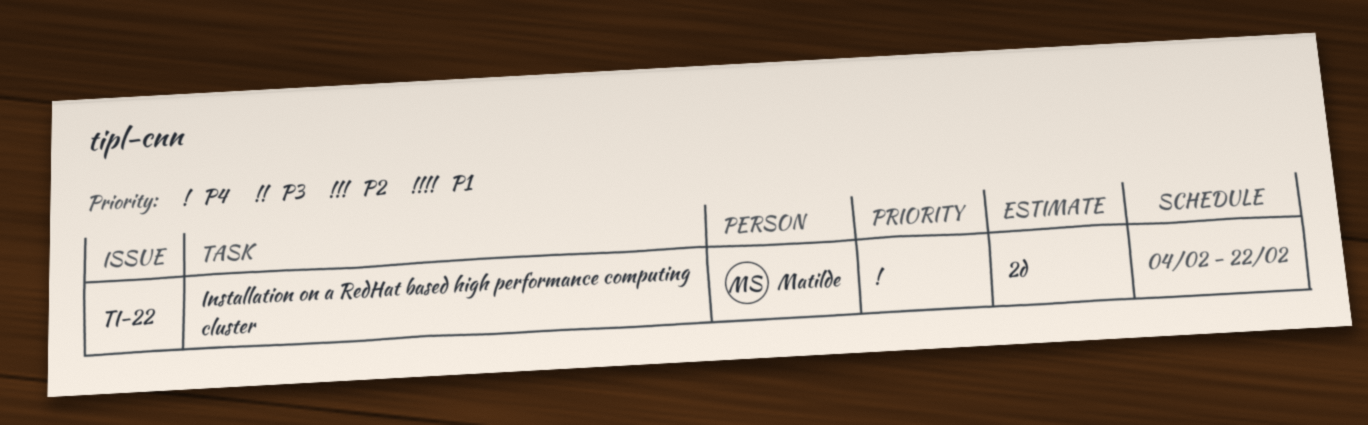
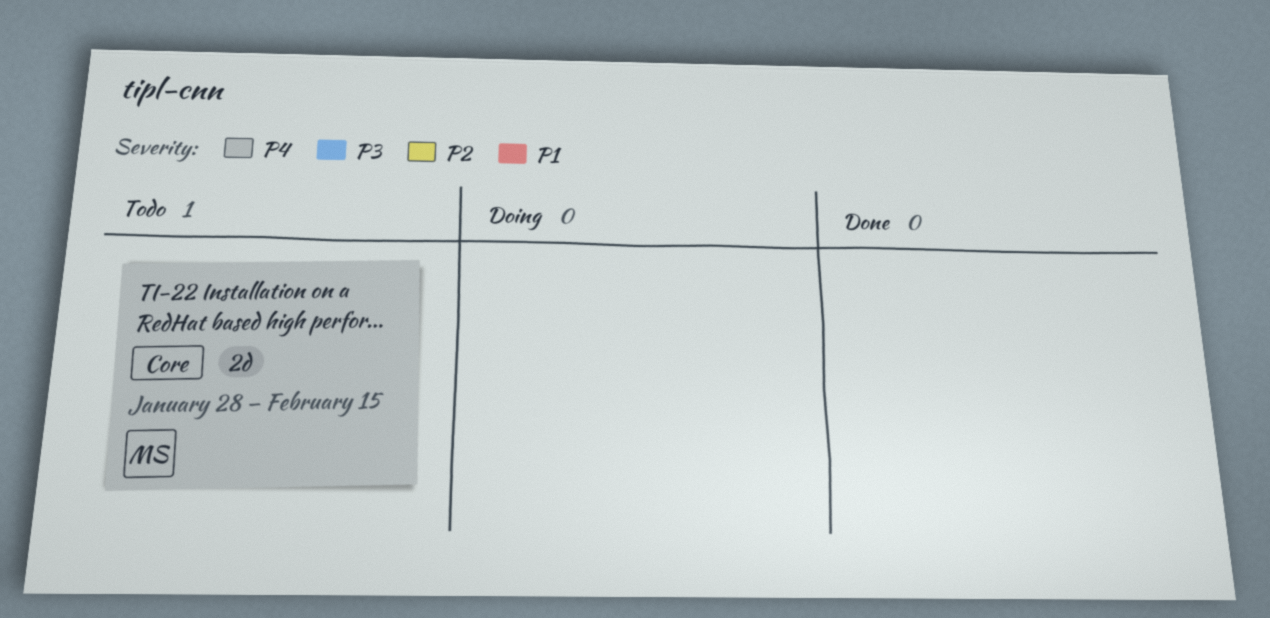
TI-22, start: Feb 4 -> Jan 28
TI-22, due: Feb 22 -> Feb 15

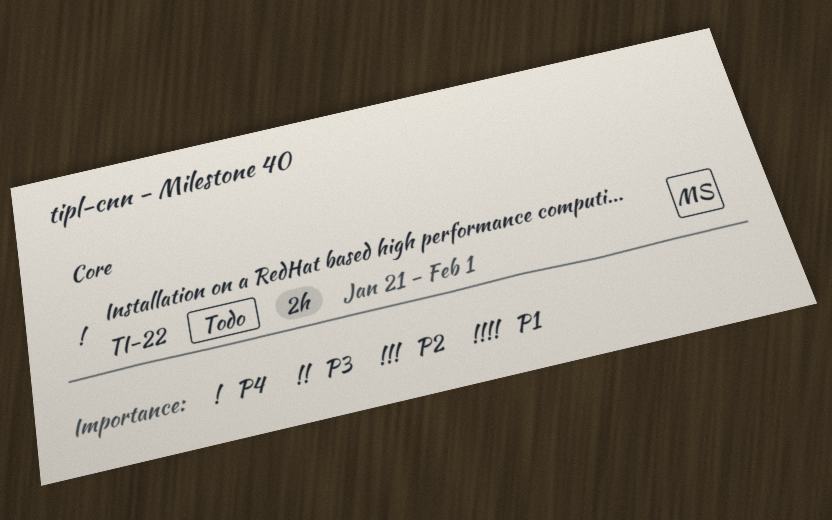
TI-22, estimate: 2d -> 2h
TI-22, start: Jan 28 -> Jan 21
TI-22, due: Feb 15 -> Feb 1

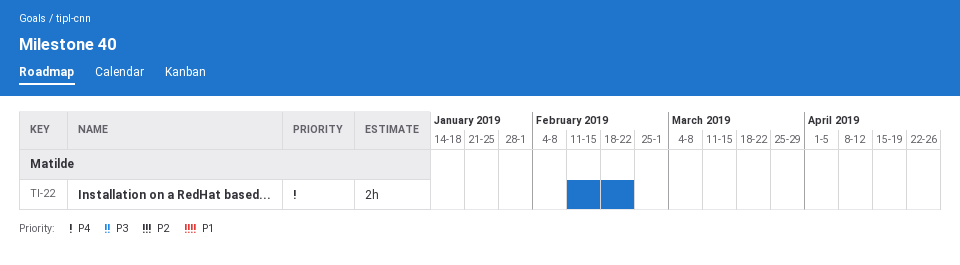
TI-22, start: Jan 21 -> Feb 11
TI-22, due: Feb 1 -> Feb 22

